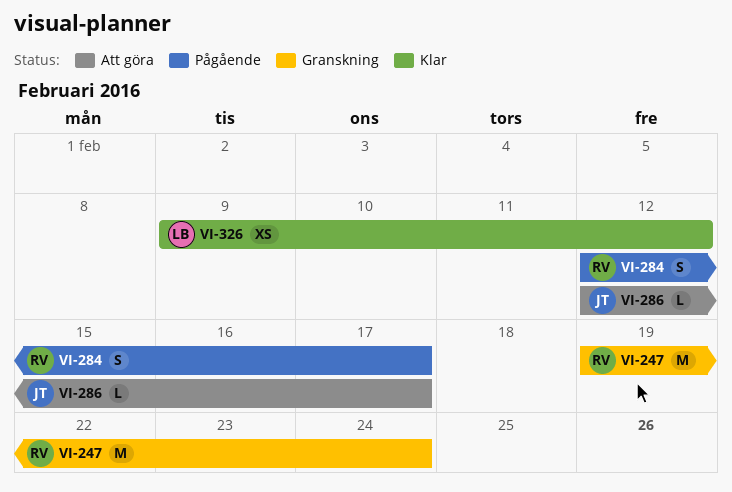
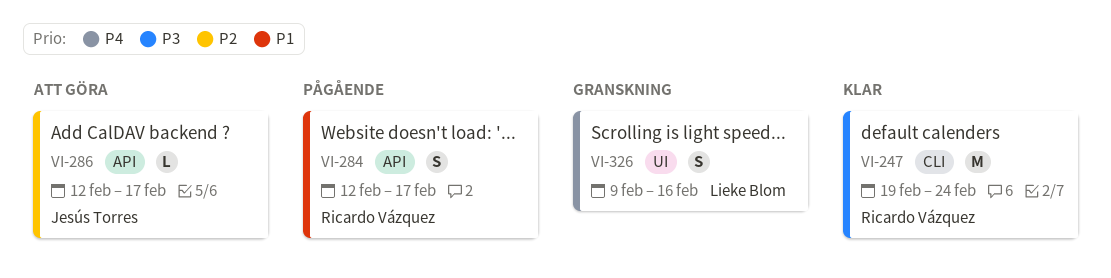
VI-247, status: Granskning -> Klar
VI-326, status: Klar -> Granskning
VI-326, estimate: XS -> S
VI-326, due: Feb 12 -> Feb 16

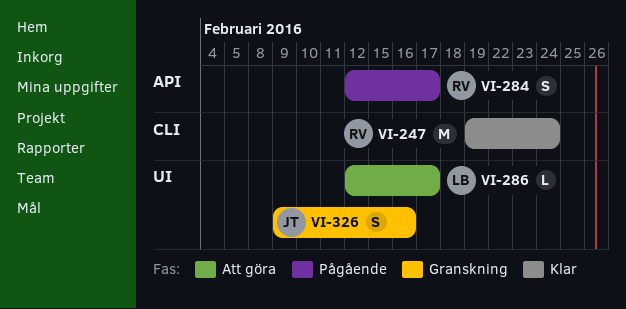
VI-286, owner: Jesús Torres -> Lieke Blom
VI-286, label: API -> UI
VI-326, owner: Lieke Blom -> Jesús Torres

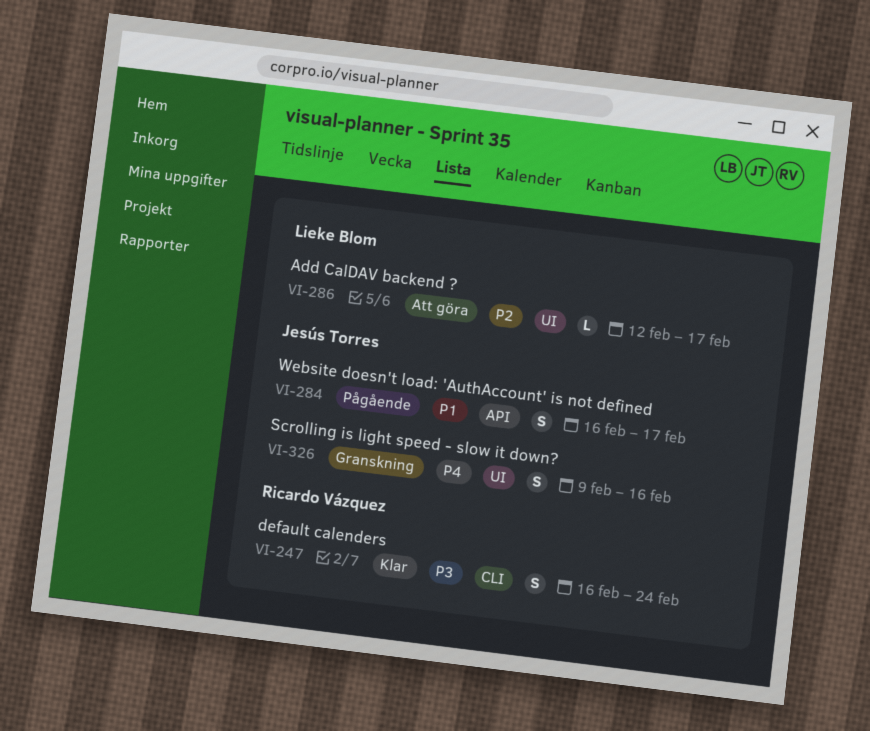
VI-247, estimate: M -> S
VI-247, start: Feb 19 -> Feb 16
VI-284, owner: Ricardo Vázquez -> Jesús Torres
VI-284, start: Feb 12 -> Feb 16

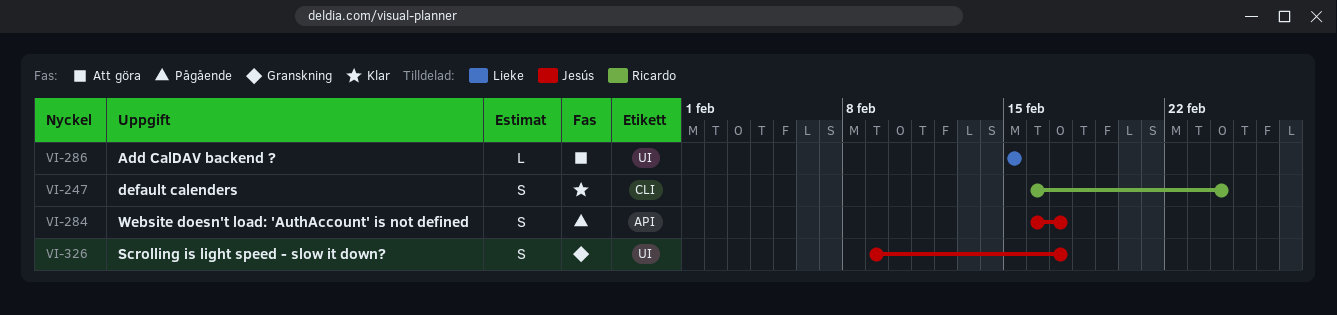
VI-286, start: Feb 12 -> Feb 15
VI-286, due: Feb 17 -> Feb 15
VI-326, due: Feb 16 -> Feb 17

